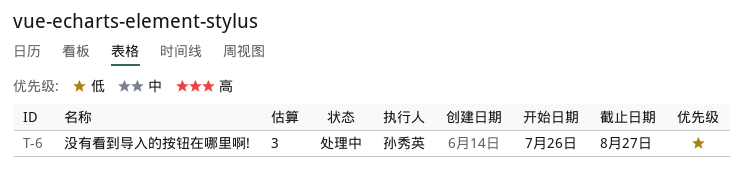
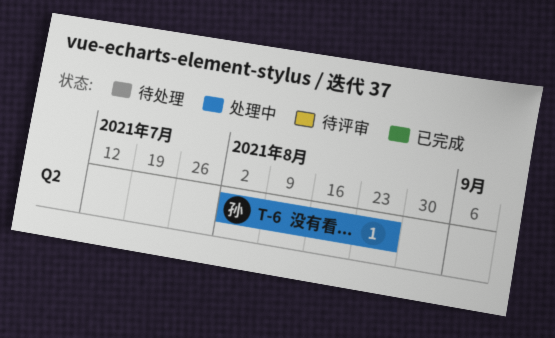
T-6, estimate: 3 -> 1
T-6, start: Jul 26 -> Aug 2

